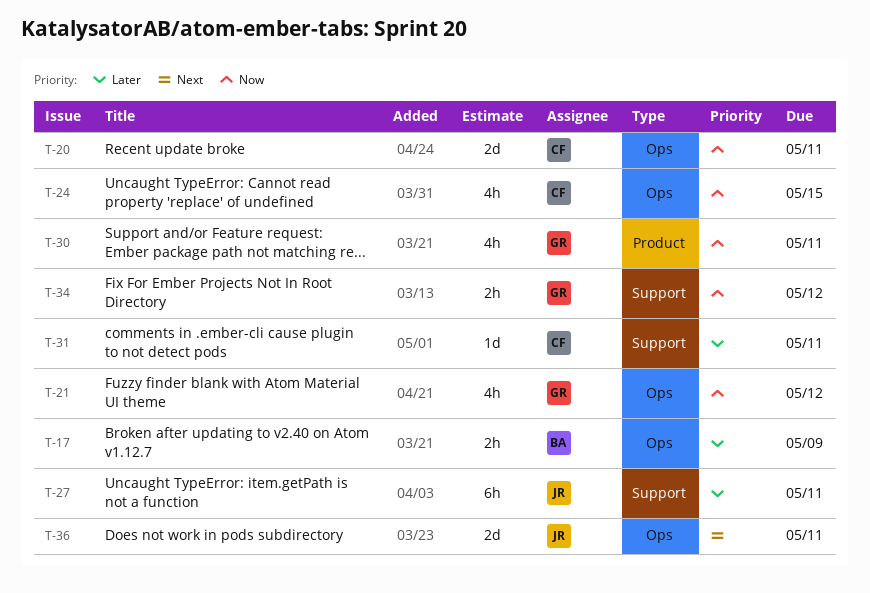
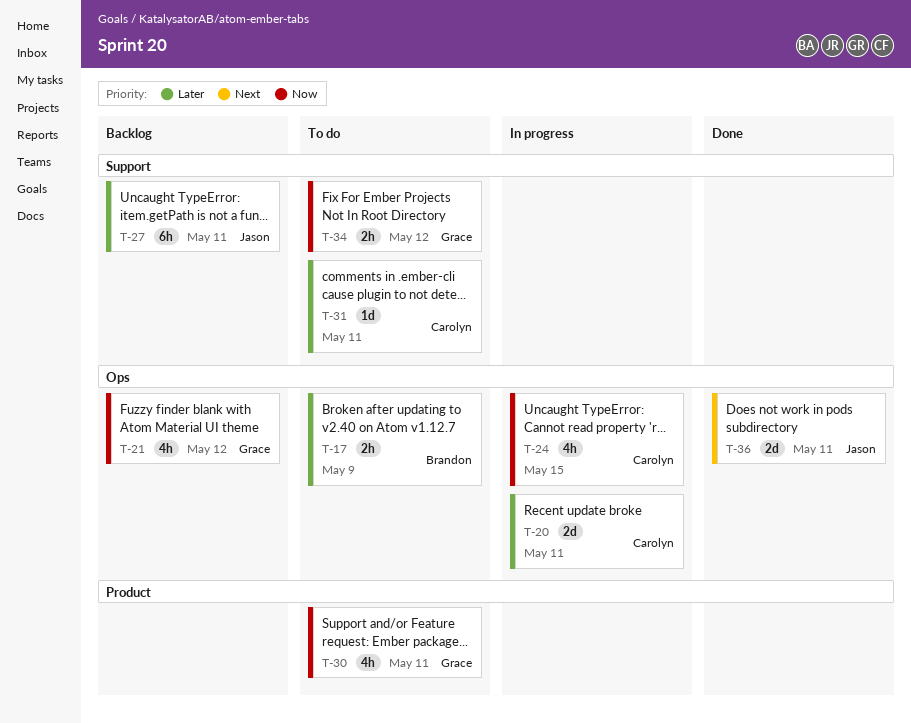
T-20, priority: Now -> Later

